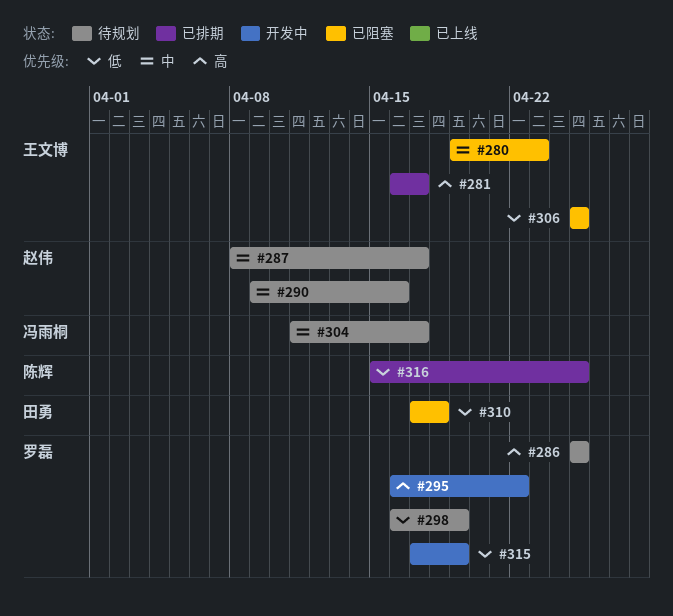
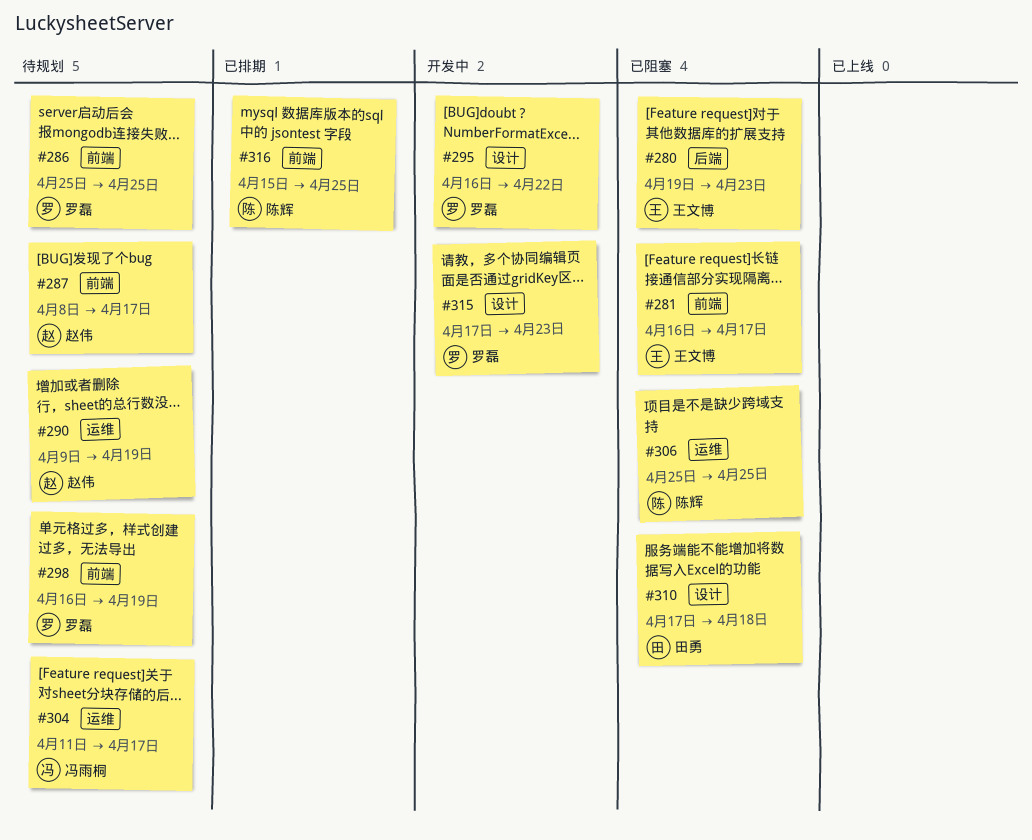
#281, status: 已排期 -> 已阻塞
#290, due: Apr 16 -> Apr 19
#306, owner: 王文博 -> 陈辉
#315, due: Apr 19 -> Apr 23

